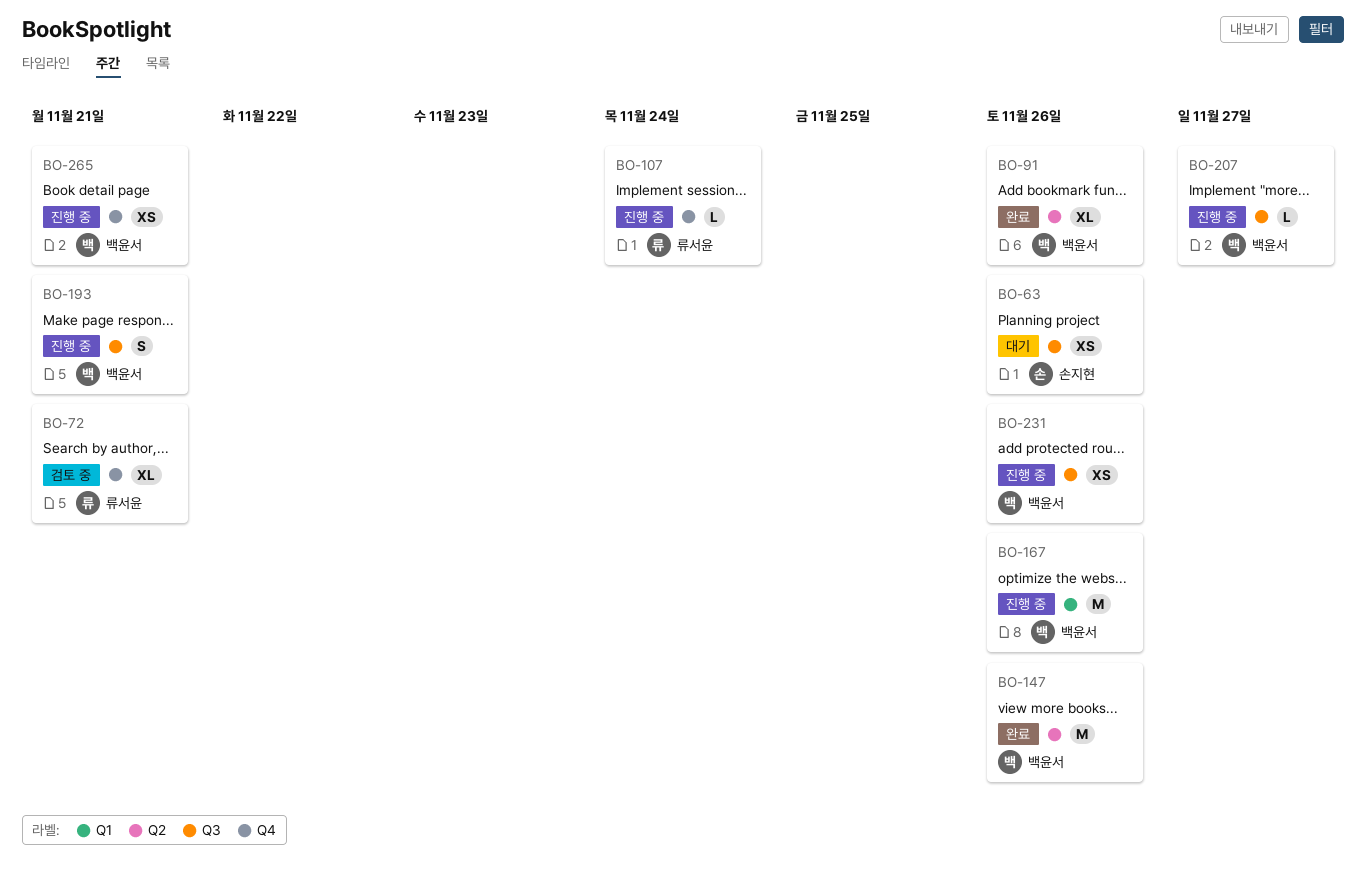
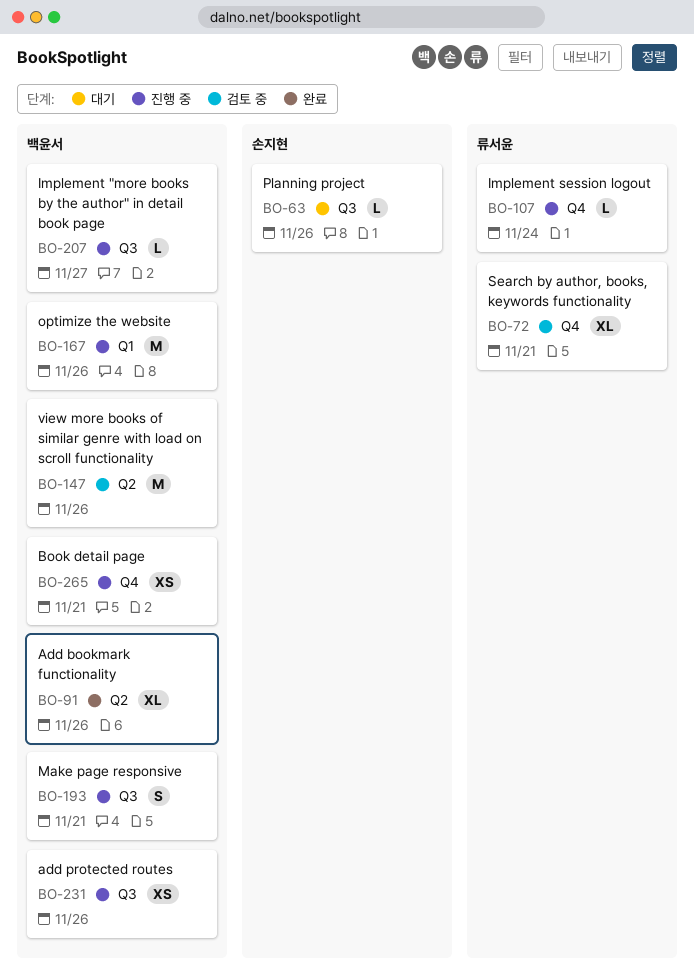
BO-63, estimate: XS -> L
BO-147, status: 완료 -> 검토 중

